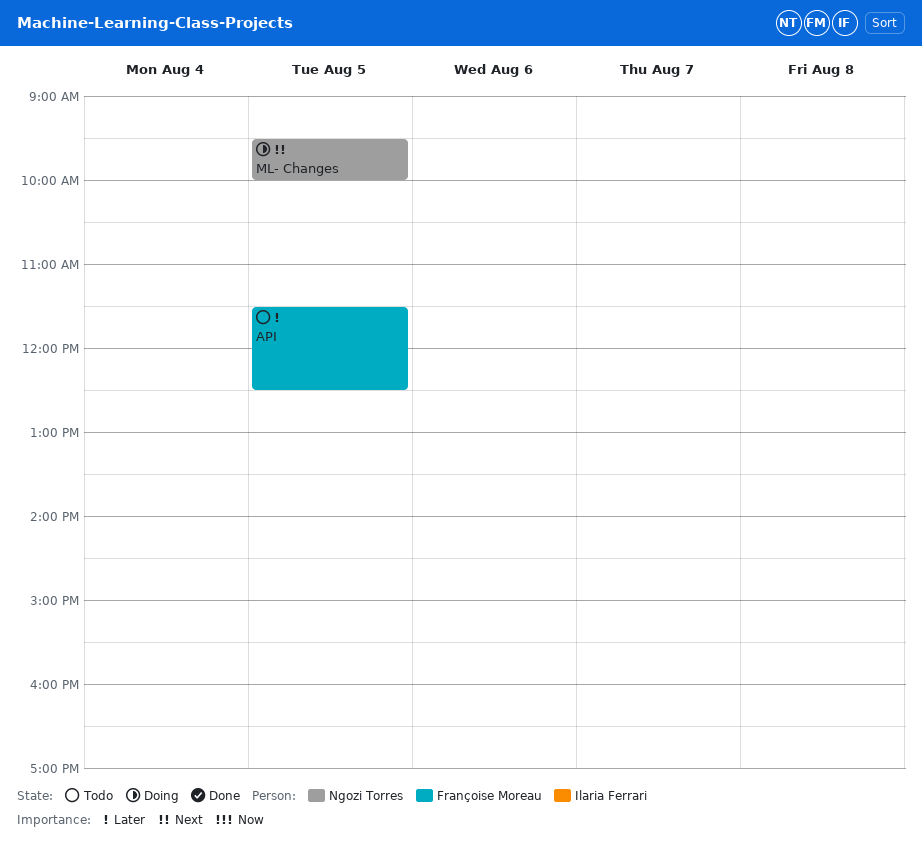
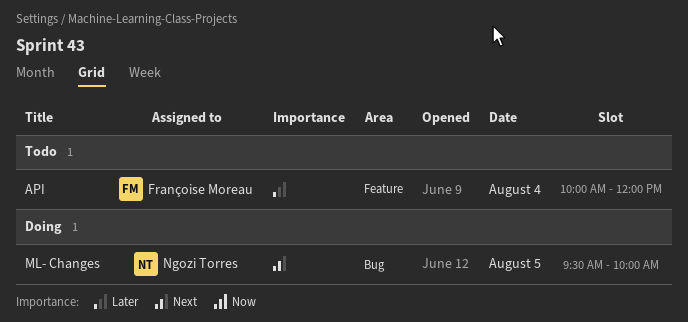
API, day: Aug 5 -> Aug 4
API, begins: 11:30 -> 10:00
API, ends: 12:30 -> 12:00

